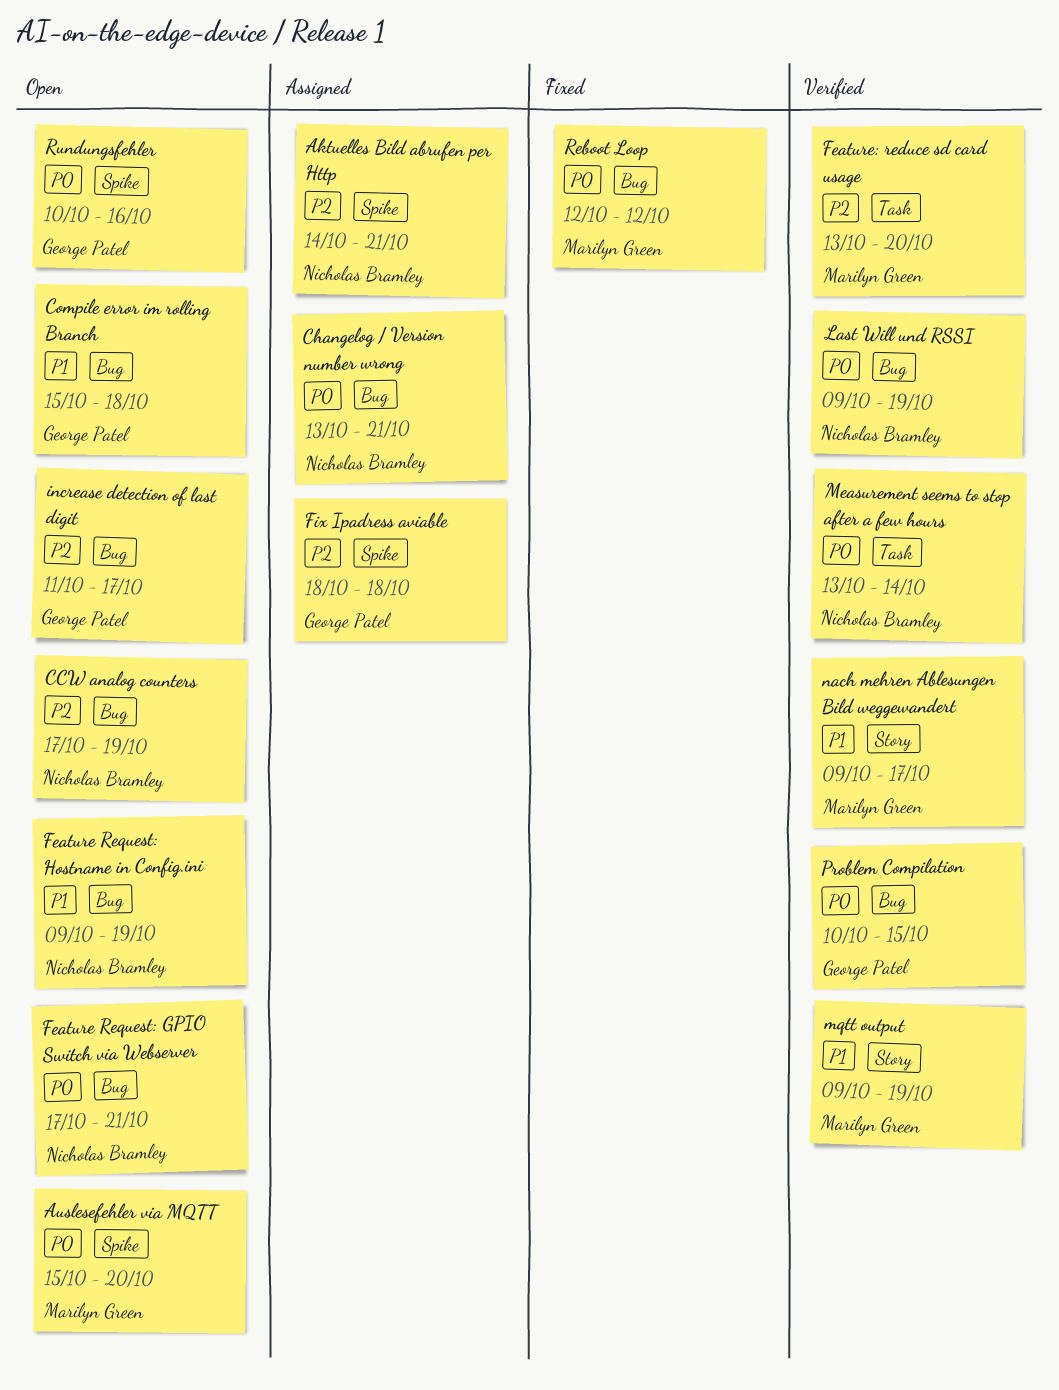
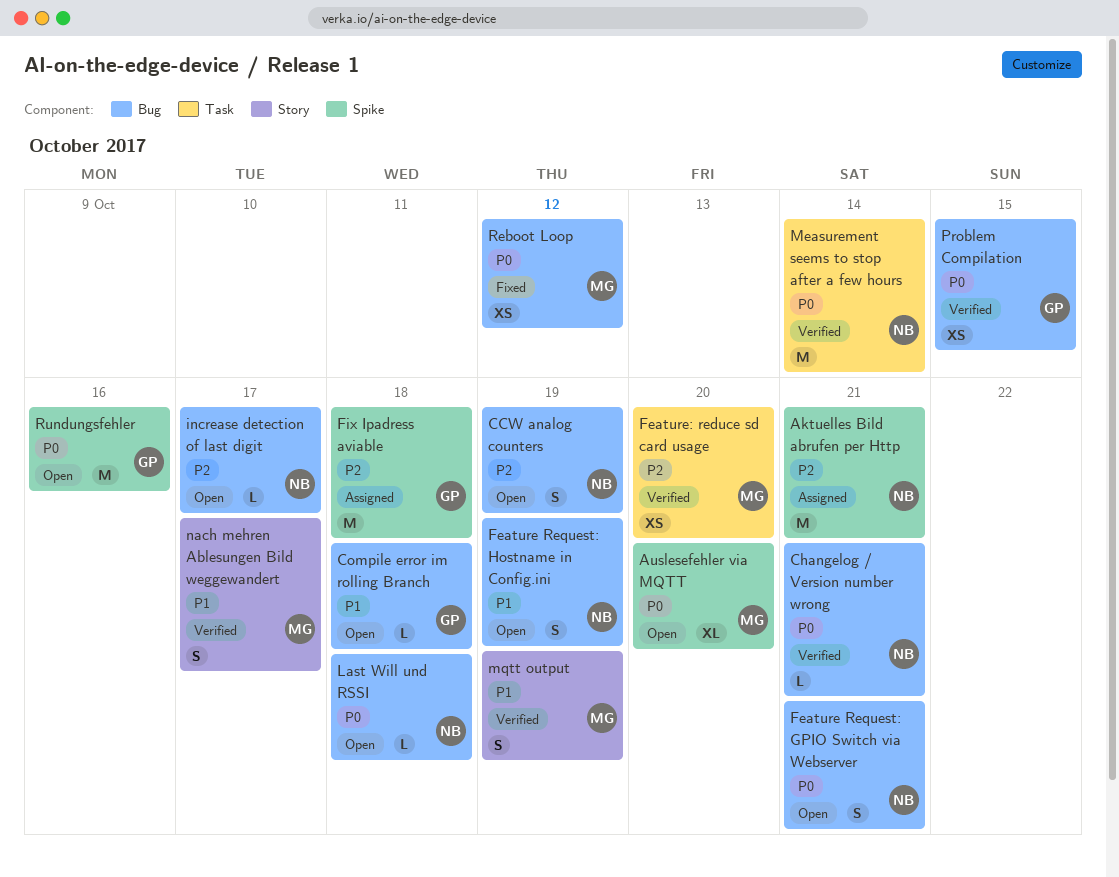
Changelog / Version number wrong, status: Assigned -> Verified
increase detection of last digit, owner: George Patel -> Nicholas Bramley
Last Will und RSSI, status: Verified -> Open
Last Will und RSSI, due: Oct 19 -> Oct 18

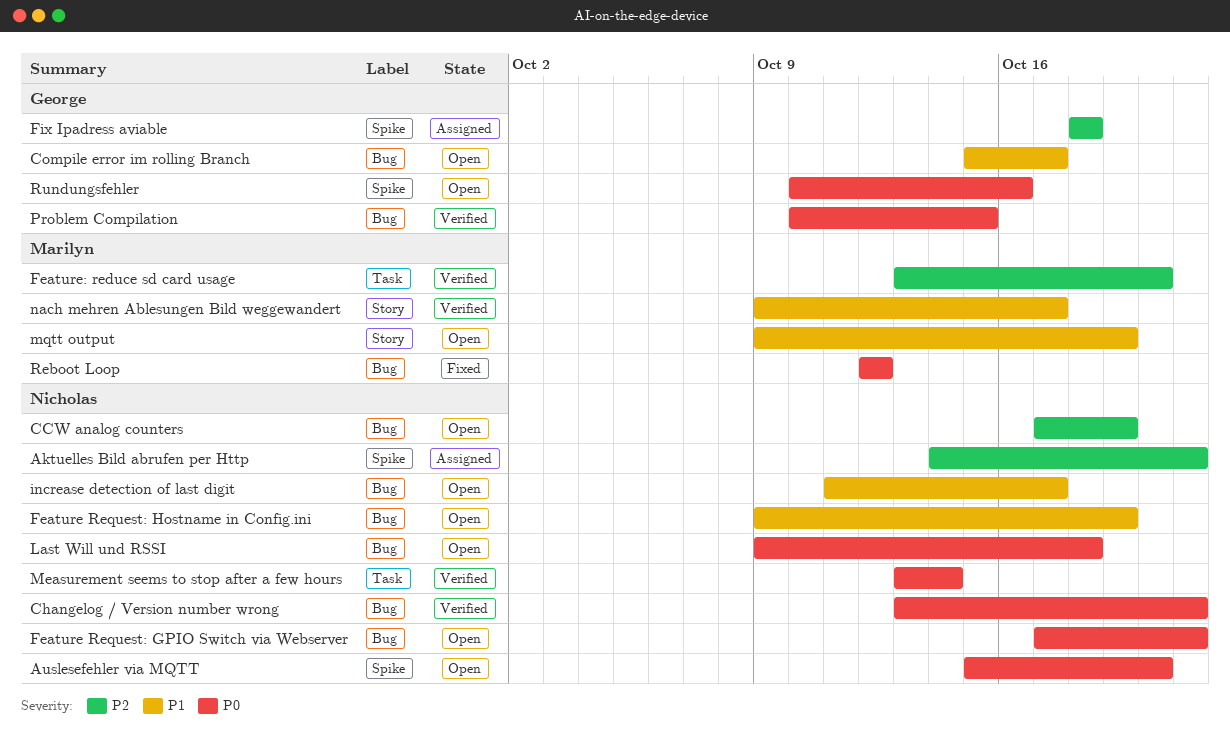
Auslesefehler via MQTT, owner: Marilyn -> Nicholas
Compile error im rolling Branch, due: Oct 18 -> Oct 17
increase detection of last digit, priority: P2 -> P1
mqtt output, status: Verified -> Open

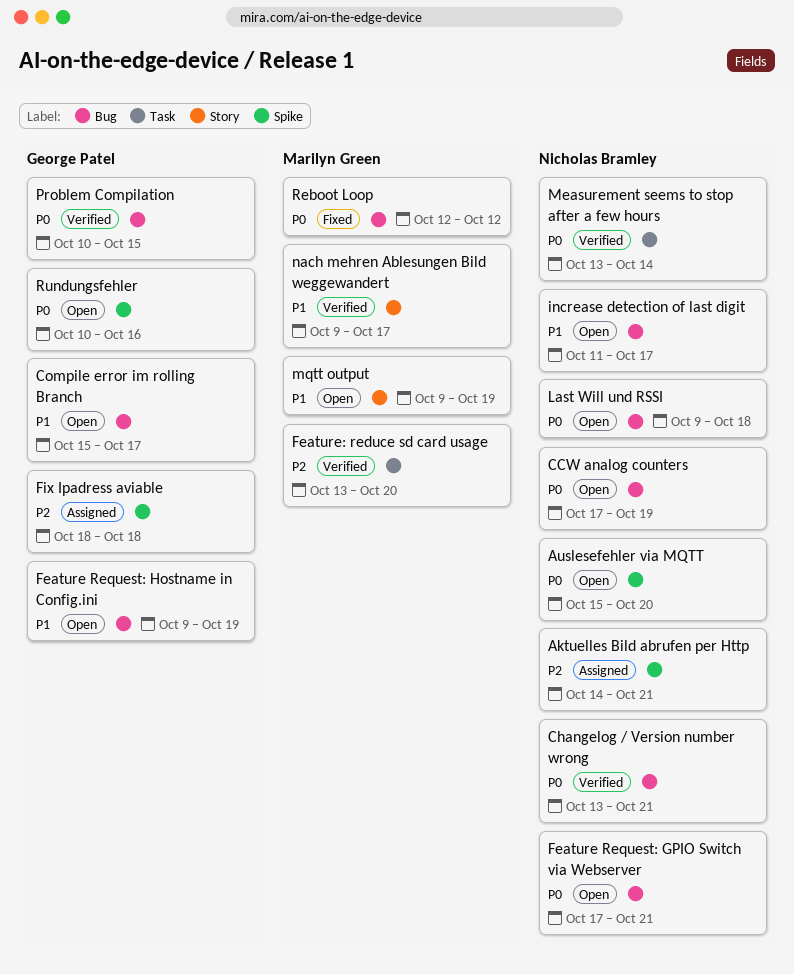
CCW analog counters, priority: P2 -> P0
Feature Request: Hostname in Config.ini, owner: Nicholas Bramley -> George Patel

